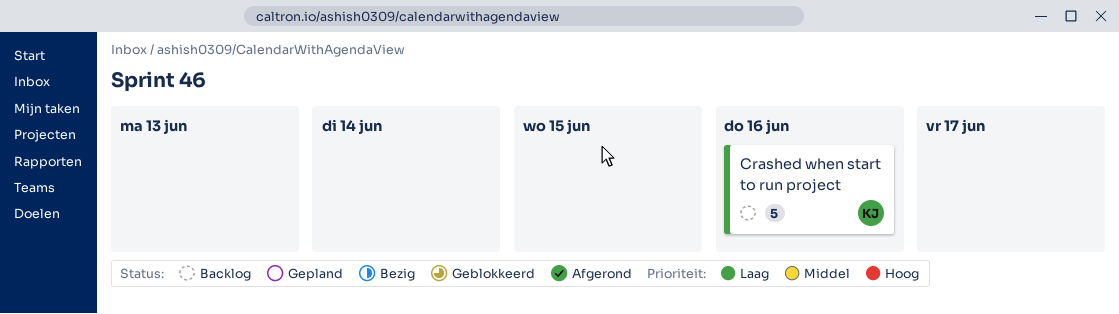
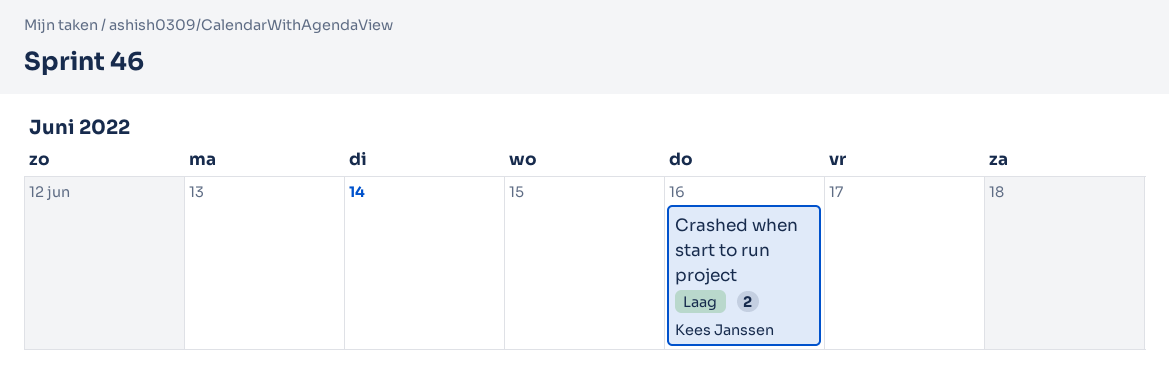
Crashed when start to run project, estimate: 5 -> 2

